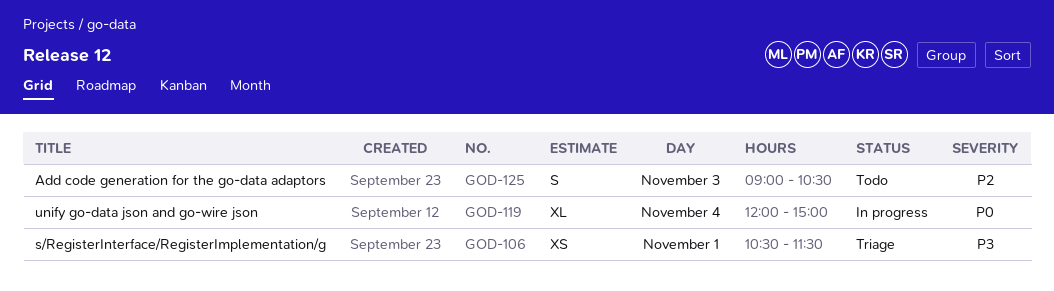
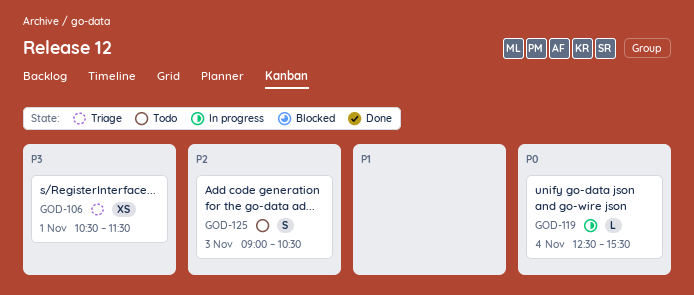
GOD-119, estimate: XL -> L
GOD-119, begins: 12:00 -> 12:30
GOD-119, ends: 15:00 -> 15:30

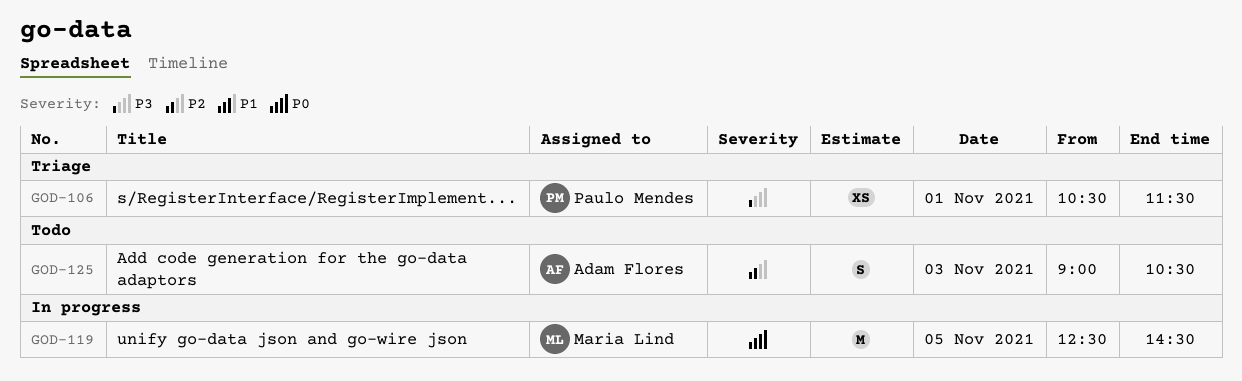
GOD-119, estimate: L -> M
GOD-119, day: Nov 4 -> Nov 5
GOD-119, ends: 15:30 -> 14:30

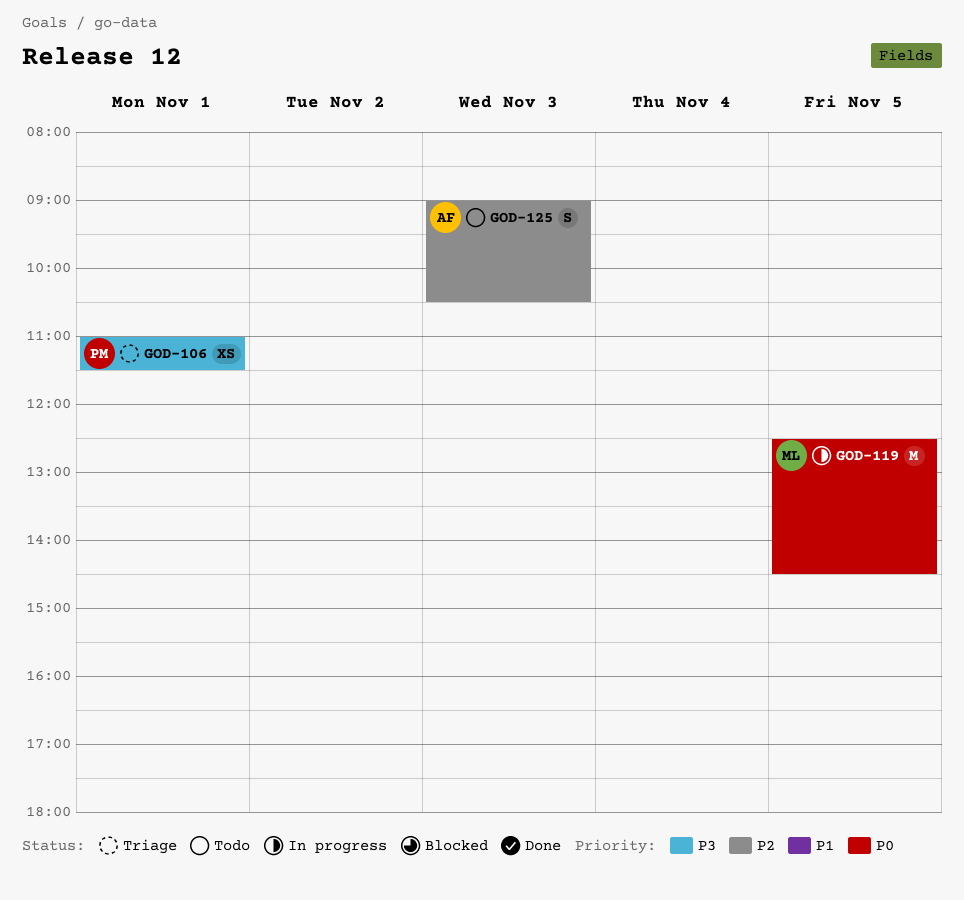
GOD-106, begins: 10:30 -> 11:00

